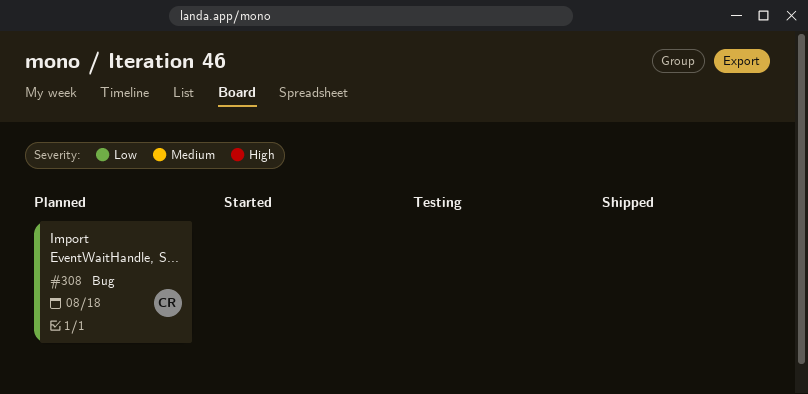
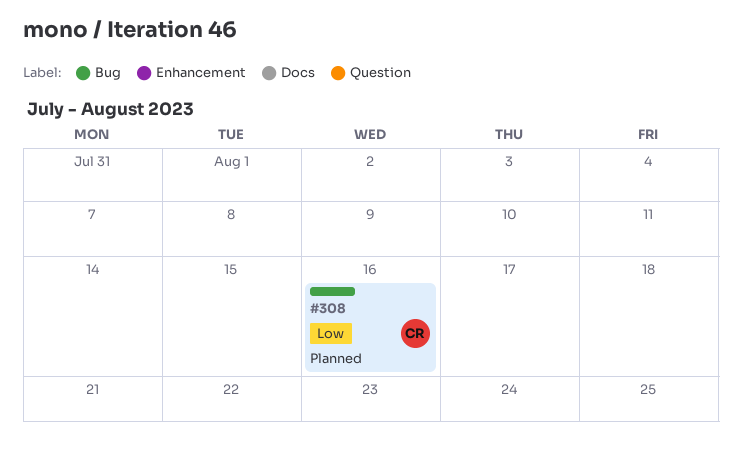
#308, due: Aug 18 -> Aug 16

